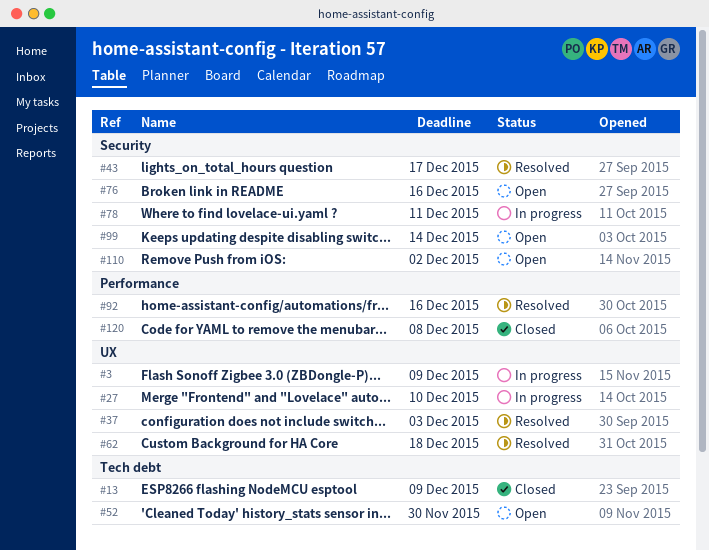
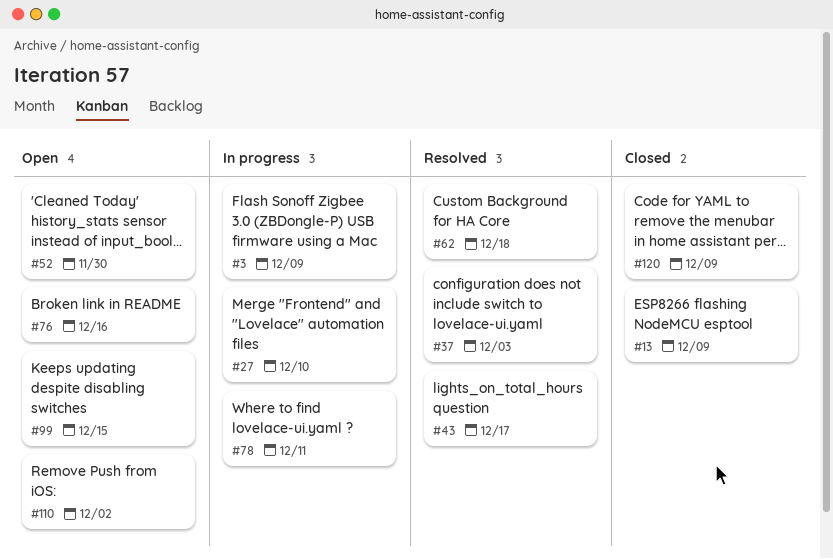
#92: present -> none
#99, due: Dec 14 -> Dec 15
#120, due: Dec 8 -> Dec 9

